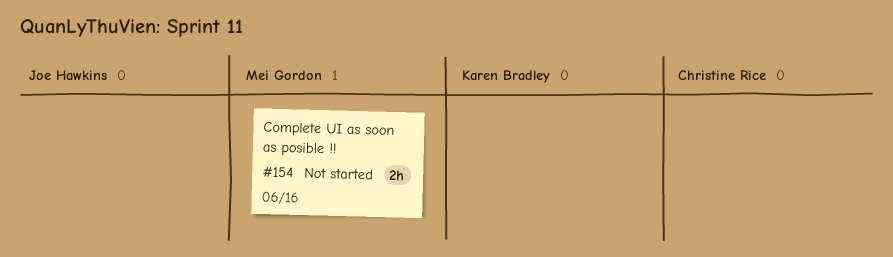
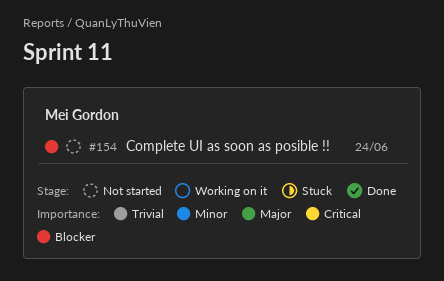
#154, due: Jun 16 -> Jun 24

